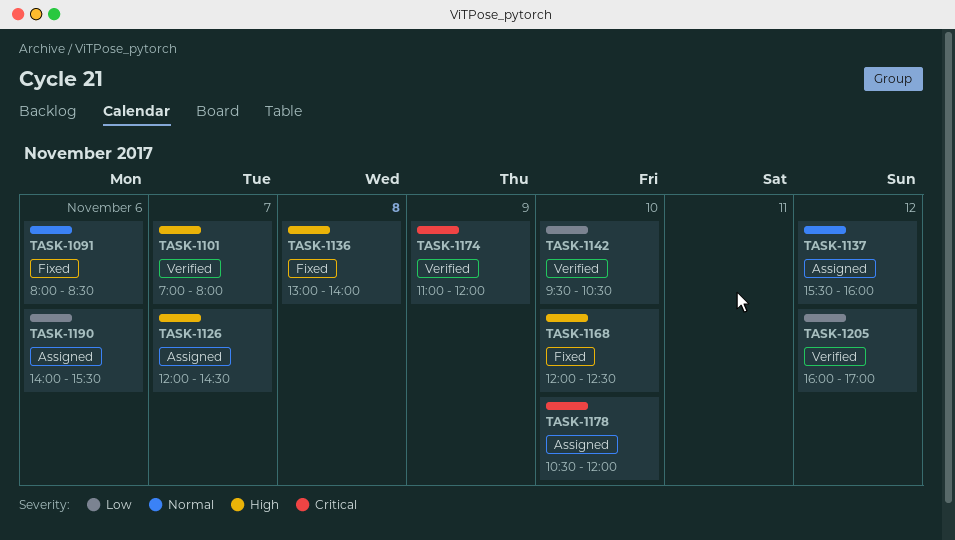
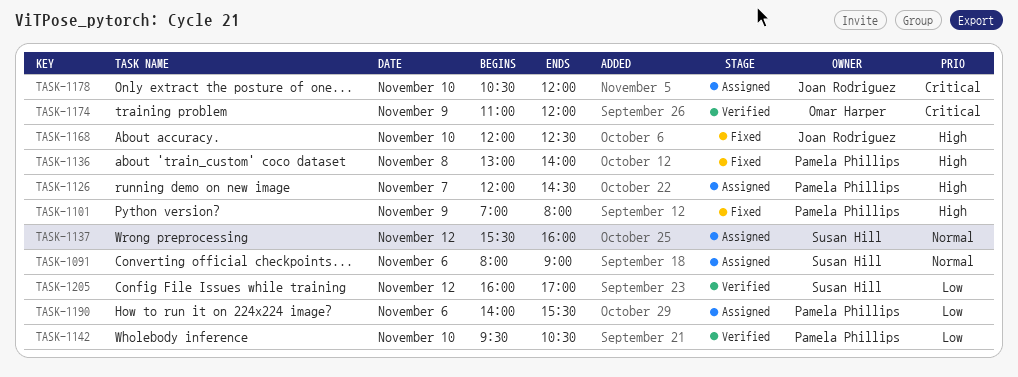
TASK-1091, status: Fixed -> Assigned
TASK-1091, ends: 08:30 -> 09:00
TASK-1101, status: Verified -> Fixed
TASK-1101, day: Nov 7 -> Nov 9

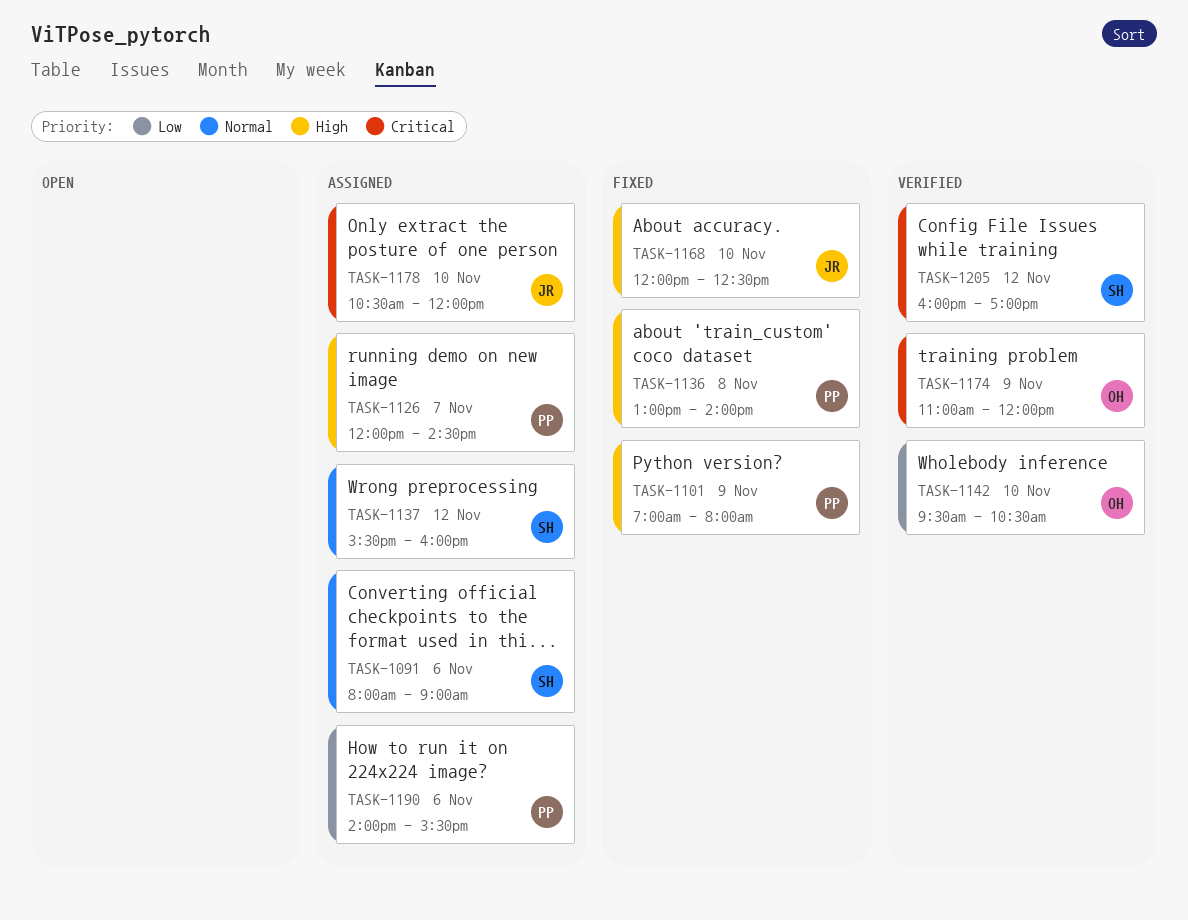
TASK-1142, owner: Pamela Phillips -> Omar Harper
TASK-1205, priority: Low -> Critical

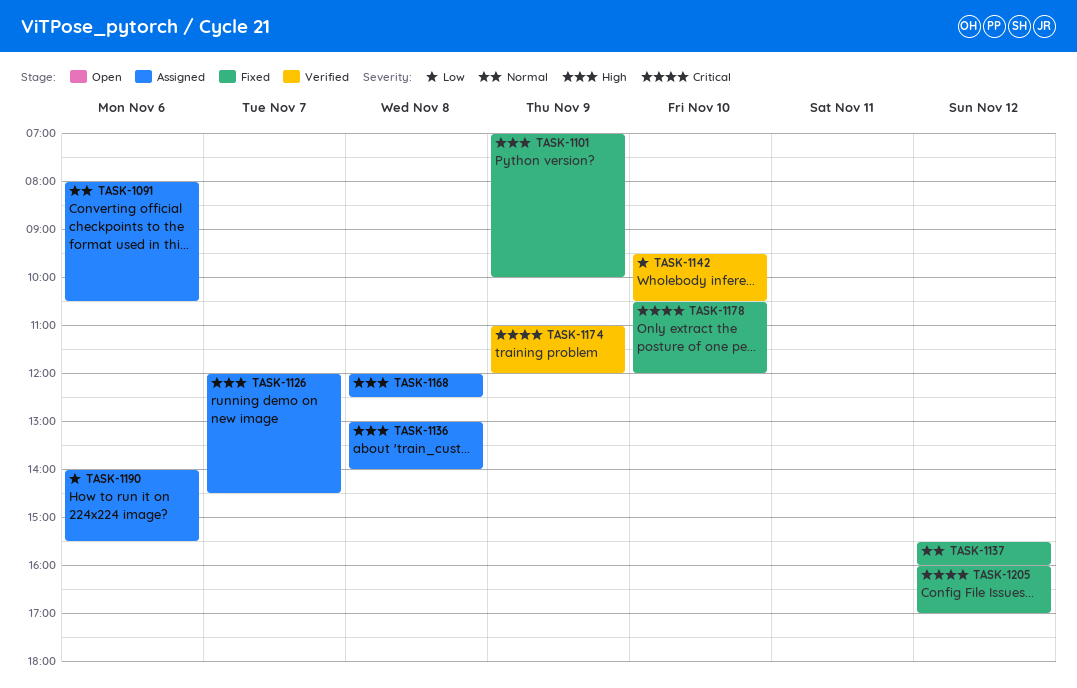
TASK-1091, ends: 09:00 -> 10:30
TASK-1101, ends: 08:00 -> 10:00
TASK-1136, status: Fixed -> Assigned
TASK-1137, status: Assigned -> Fixed
TASK-1168, status: Fixed -> Assigned
TASK-1168, day: Nov 10 -> Nov 8
TASK-1178, status: Assigned -> Fixed
TASK-1205, status: Verified -> Fixed

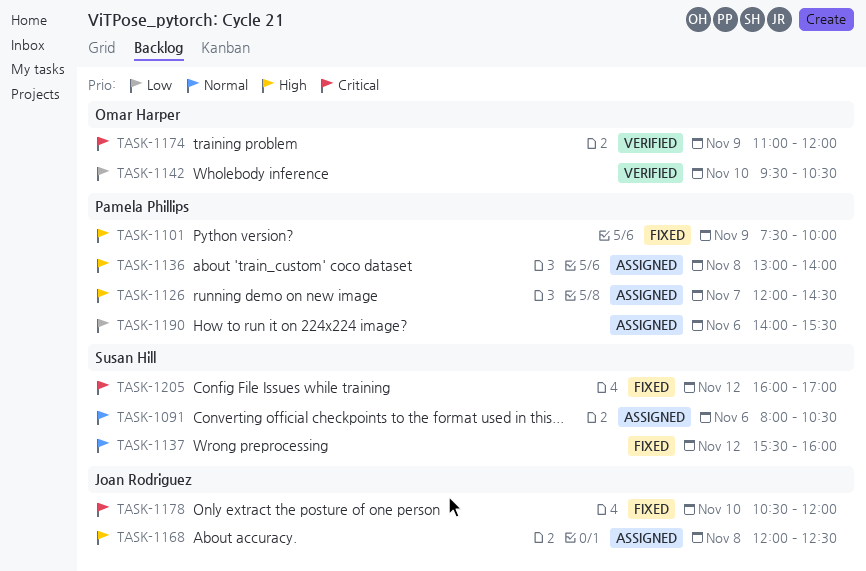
TASK-1101, begins: 07:00 -> 07:30

